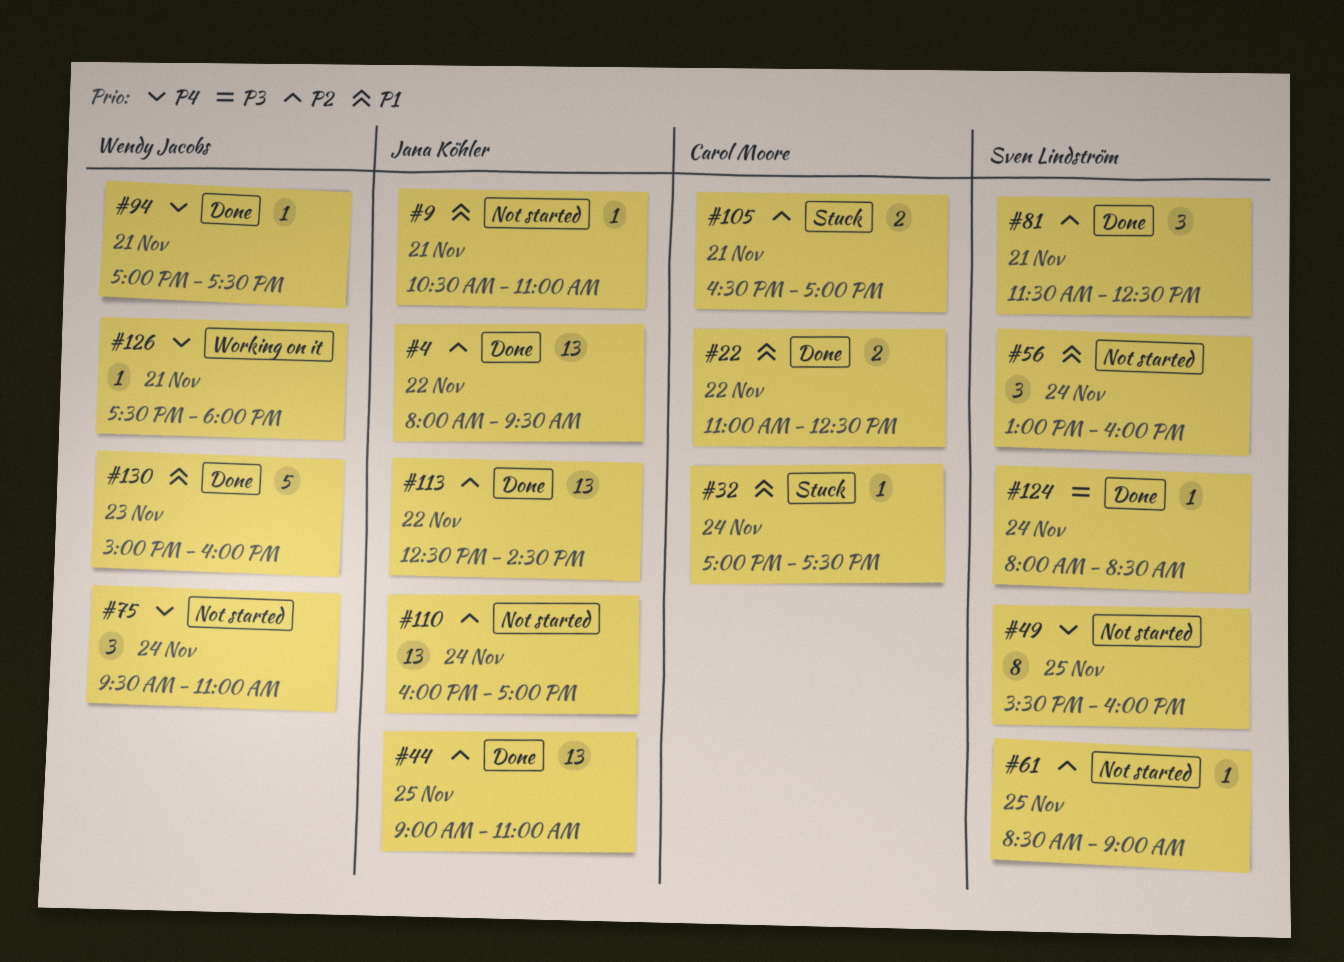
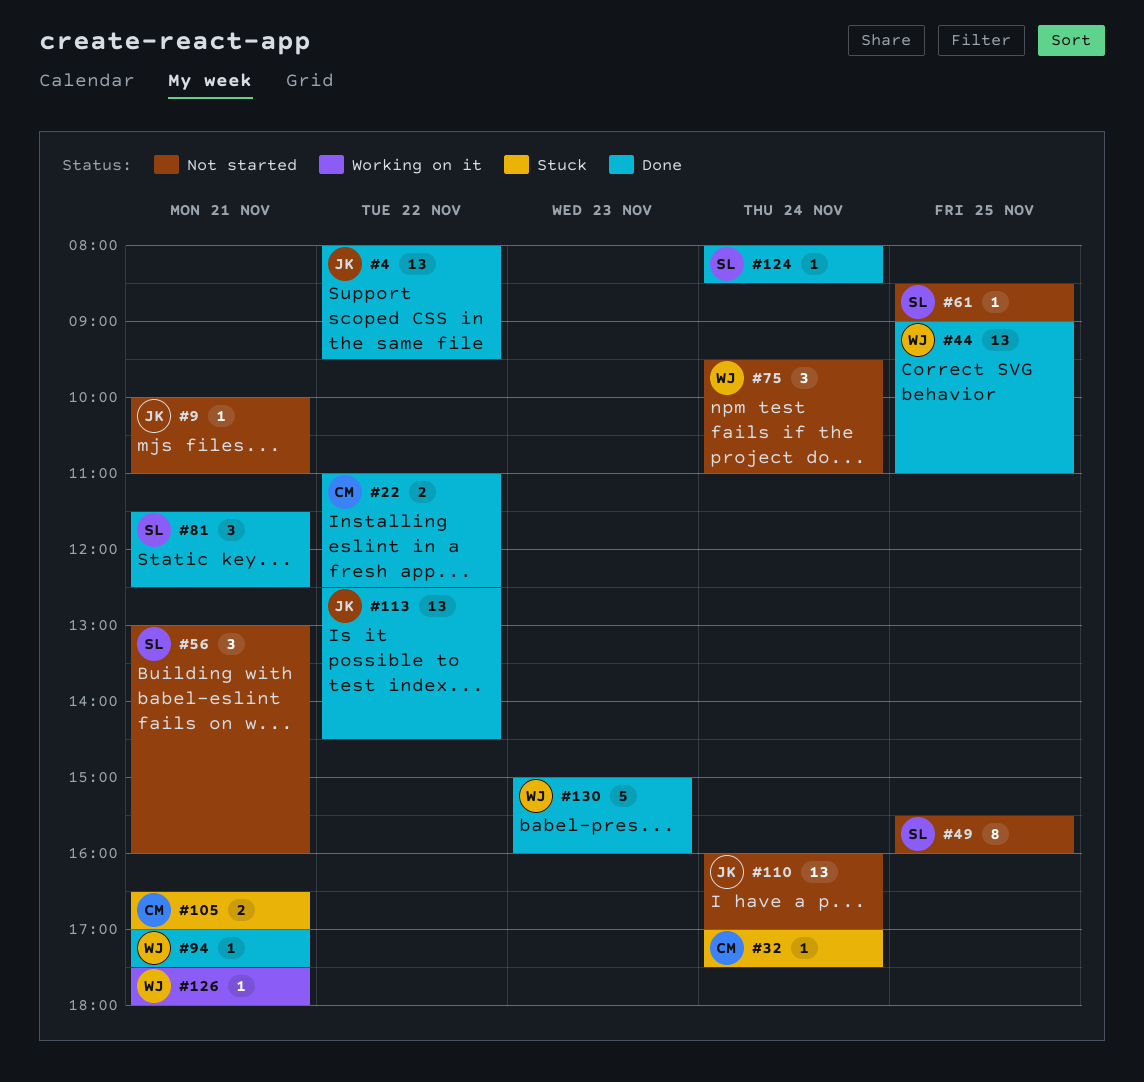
#9, begins: 10:30 -> 10:00
#44, owner: Jana Köhler -> Wendy Jacobs
#56, day: Nov 24 -> Nov 21

